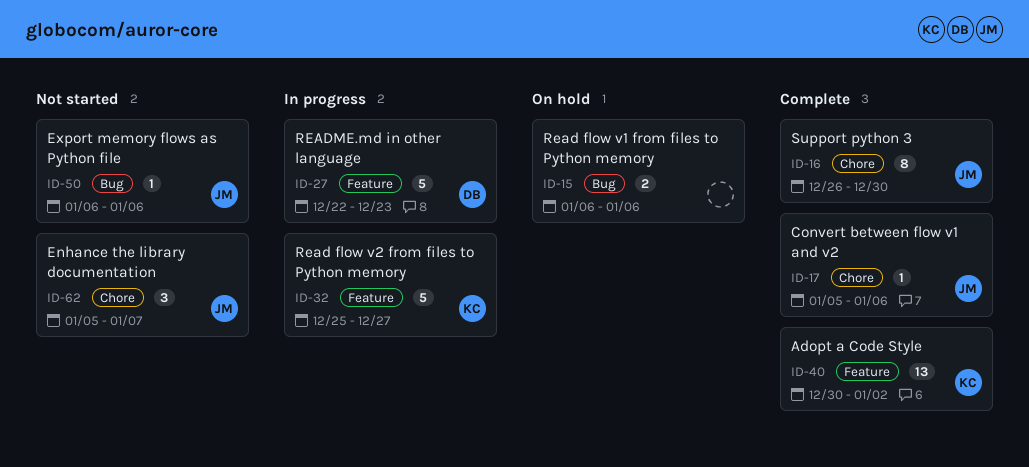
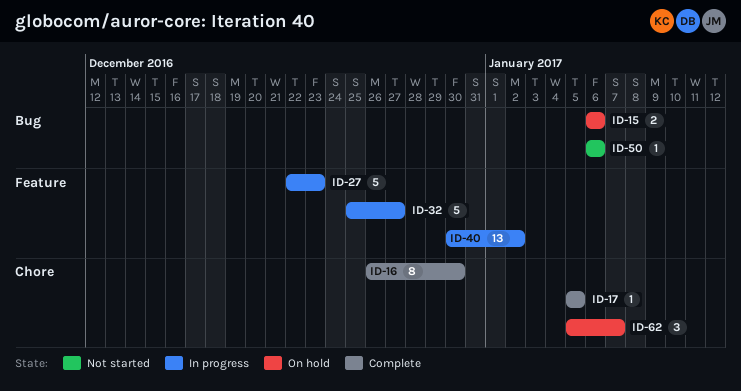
ID-17, due: Jan 6 -> Jan 5
ID-40, status: Complete -> In progress
ID-62, status: Not started -> On hold

